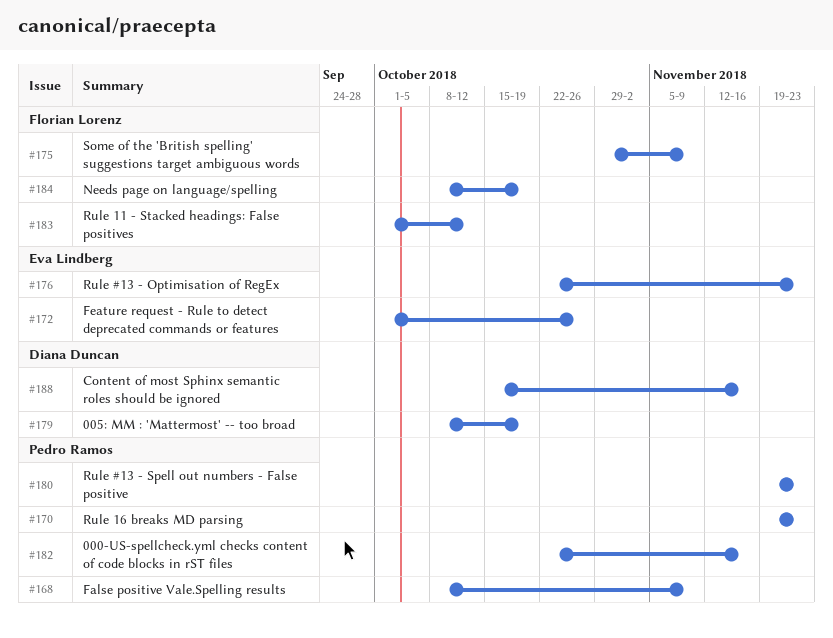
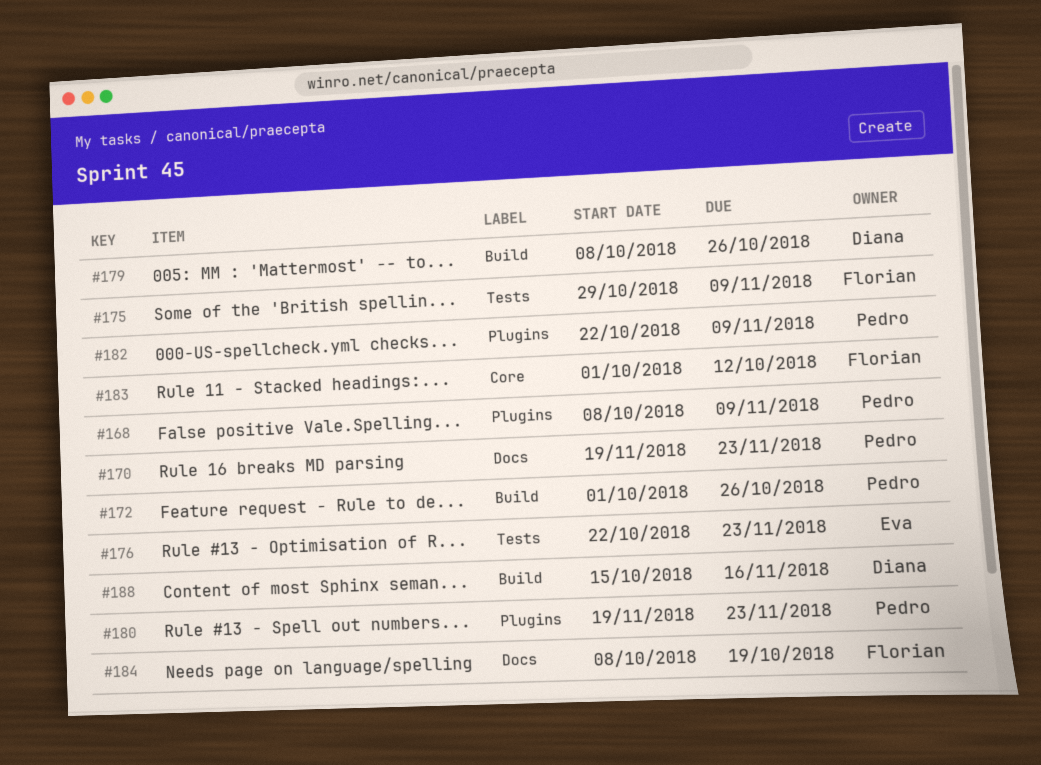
#172, owner: Eva Lindberg -> Pedro Ramos
#179, due: Oct 19 -> Oct 26
#182, due: Nov 16 -> Nov 9

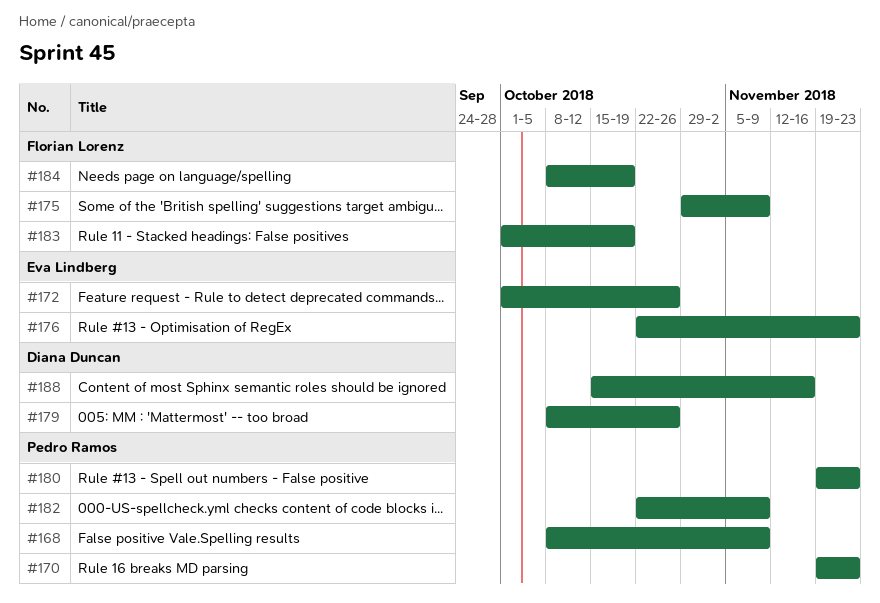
#172, owner: Pedro Ramos -> Eva Lindberg
#183, due: Oct 12 -> Oct 19

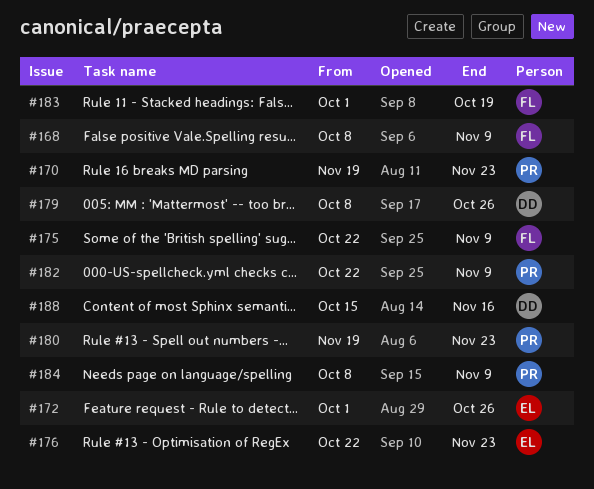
#168, owner: Pedro Ramos -> Florian Lorenz
#175, start: Oct 29 -> Oct 22
#184, owner: Florian Lorenz -> Pedro Ramos
#184, due: Oct 19 -> Nov 9

